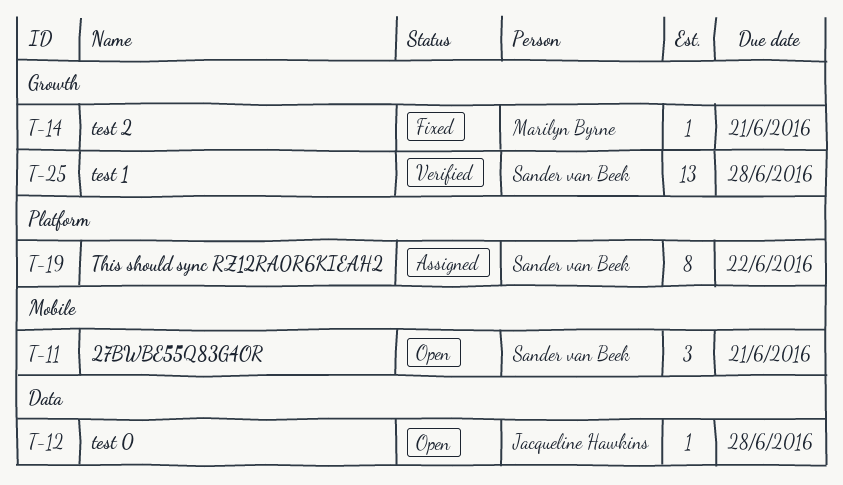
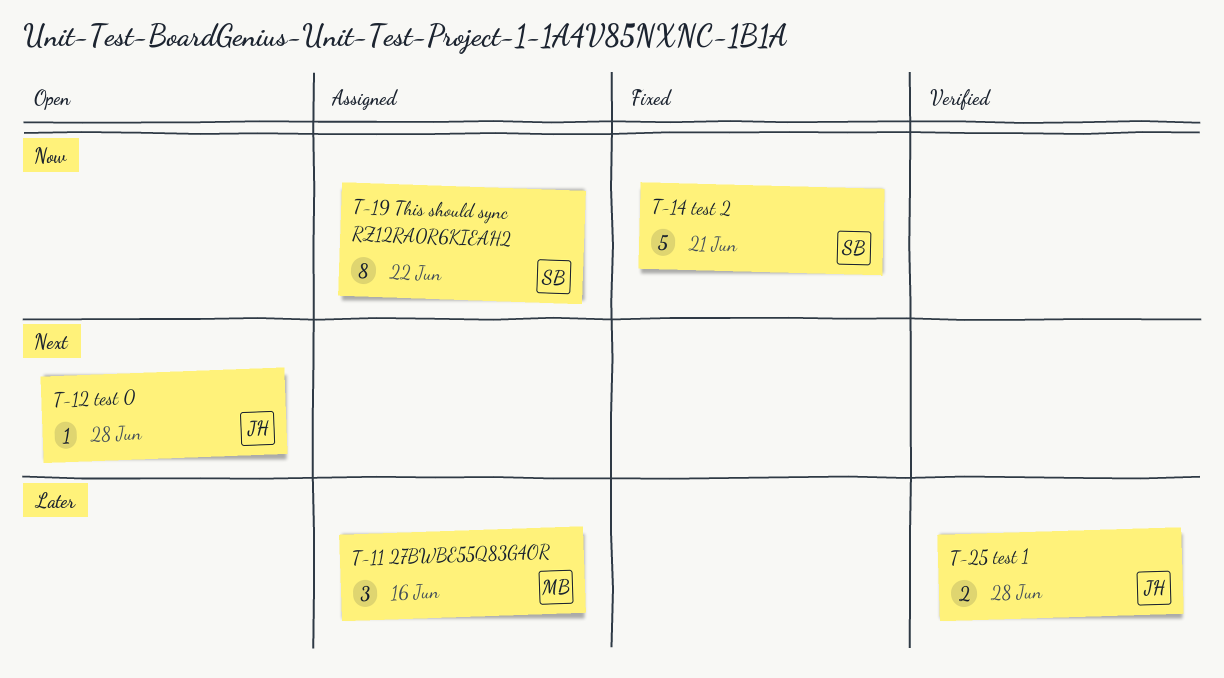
T-11, status: Open -> Assigned
T-11, owner: Sander van Beek -> Marilyn Byrne
T-11, due: Jun 21 -> Jun 16
T-14, owner: Marilyn Byrne -> Sander van Beek
T-14, estimate: 1 -> 5
T-25, owner: Sander van Beek -> Jacqueline Hawkins
T-25, estimate: 13 -> 2

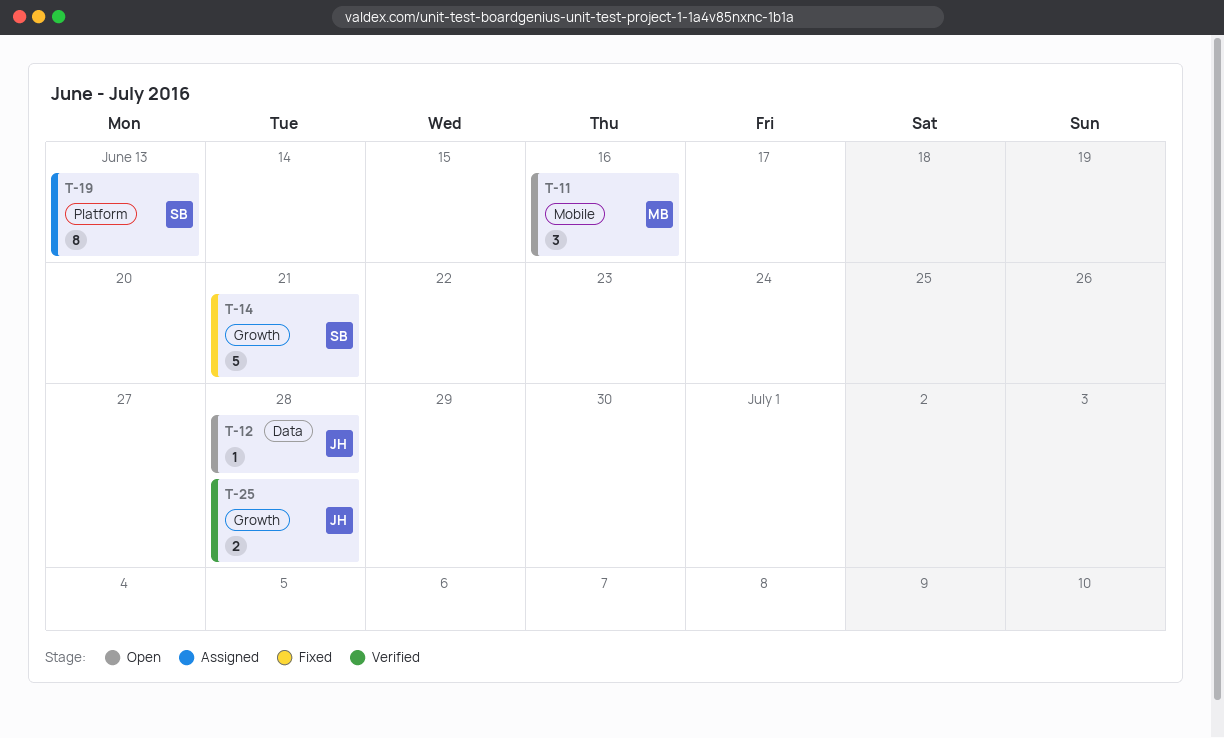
T-11, status: Assigned -> Open
T-19, due: Jun 22 -> Jun 13

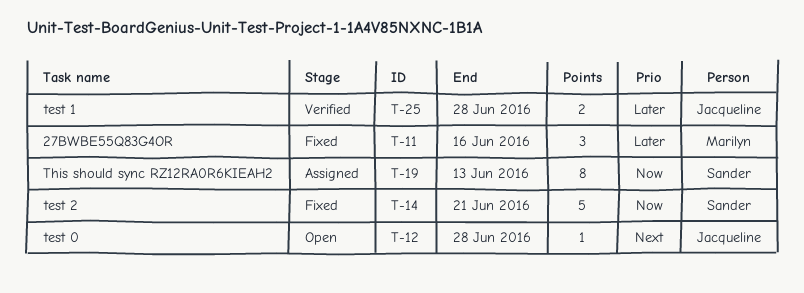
T-11, status: Open -> Fixed

